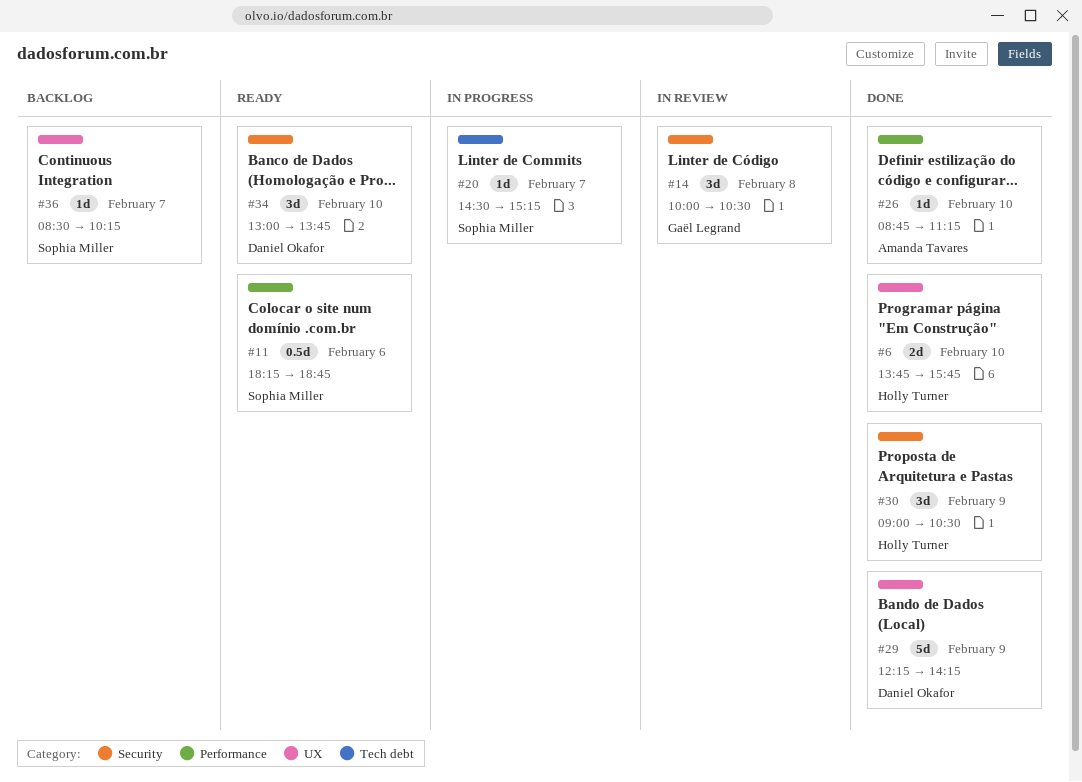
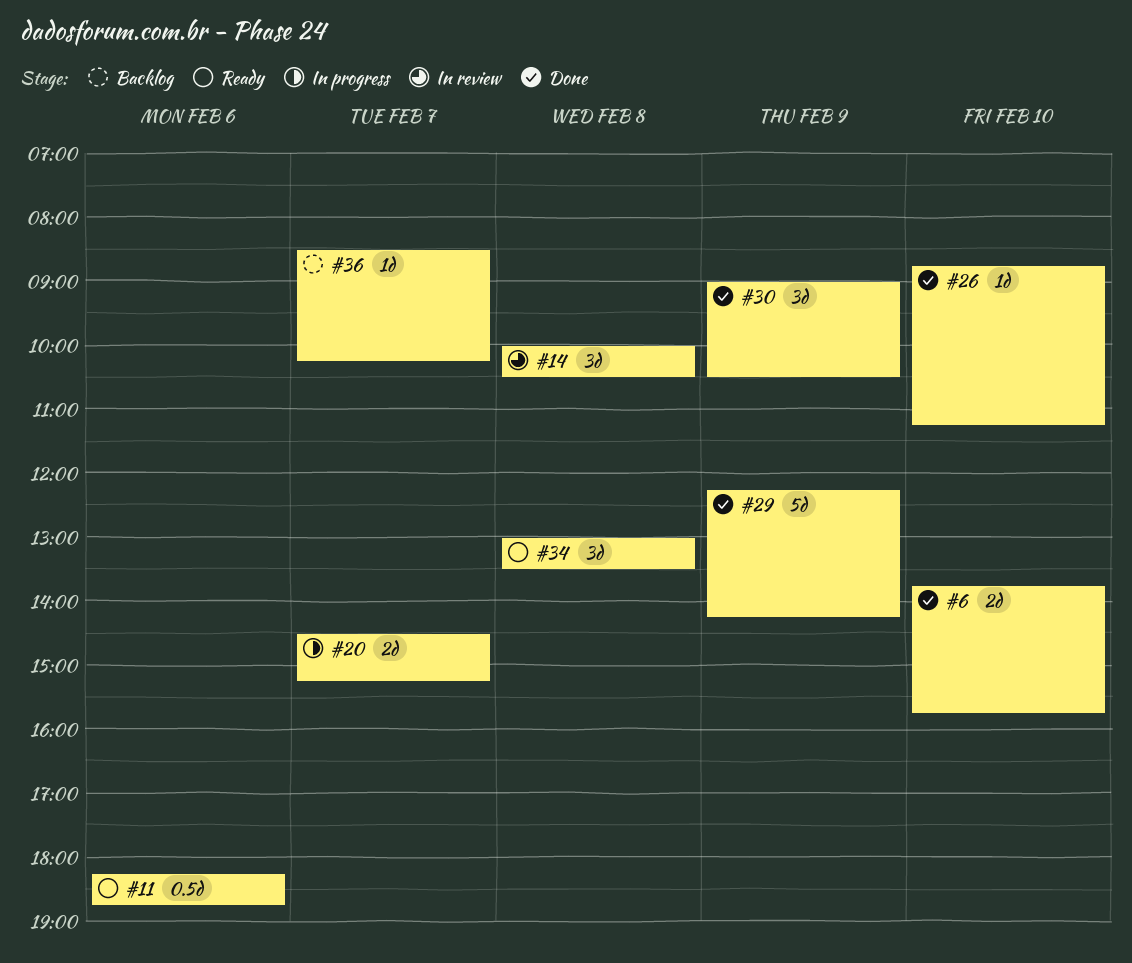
#20, estimate: 1d -> 2d
#34, day: Feb 10 -> Feb 8
#34, ends: 13:45 -> 13:30

